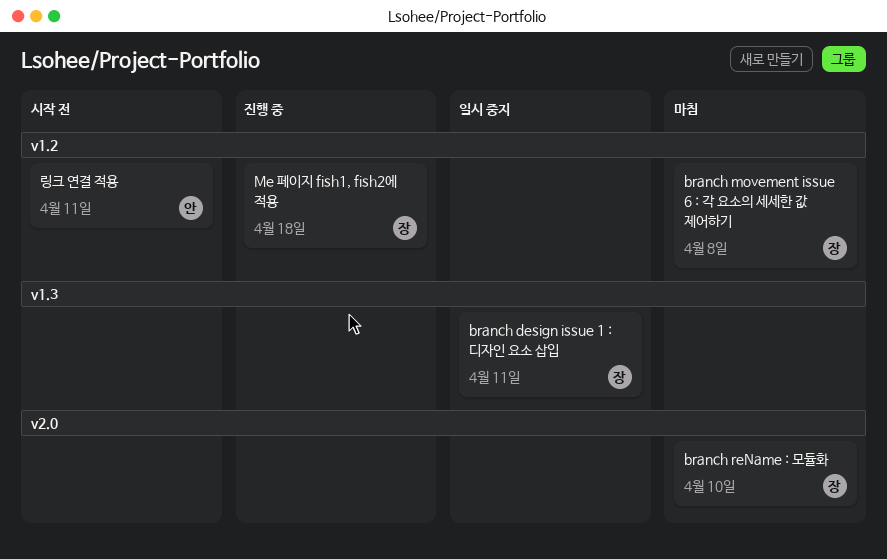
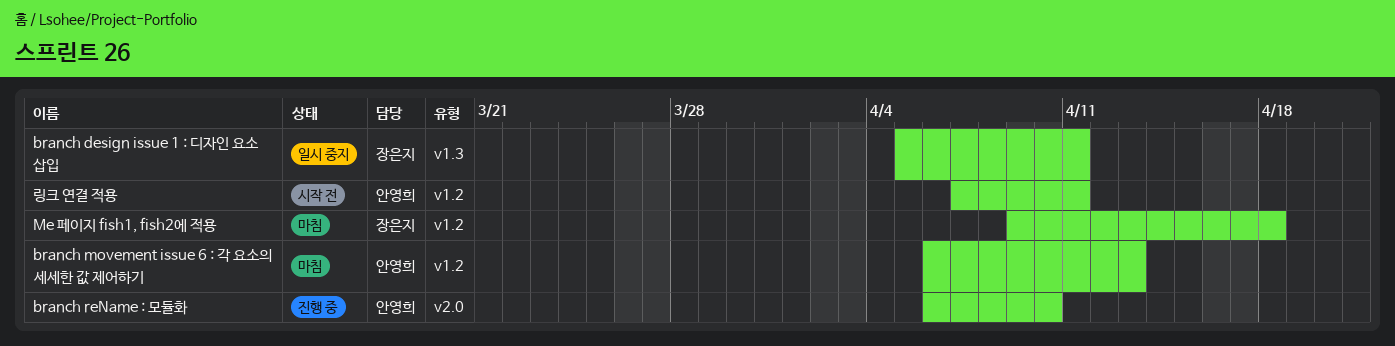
branch movement issue 6 : 각 요소의 세세한 값 제어하기, owner: 장은지 -> 안영희
branch movement issue 6 : 각 요소의 세세한 값 제어하기, due: Apr 8 -> Apr 13
branch reName : 모듈화, status: 마침 -> 진행 중
branch reName : 모듈화, owner: 장은지 -> 안영희
Me 페이지 fish1, fish2에 적용, status: 진행 중 -> 마침

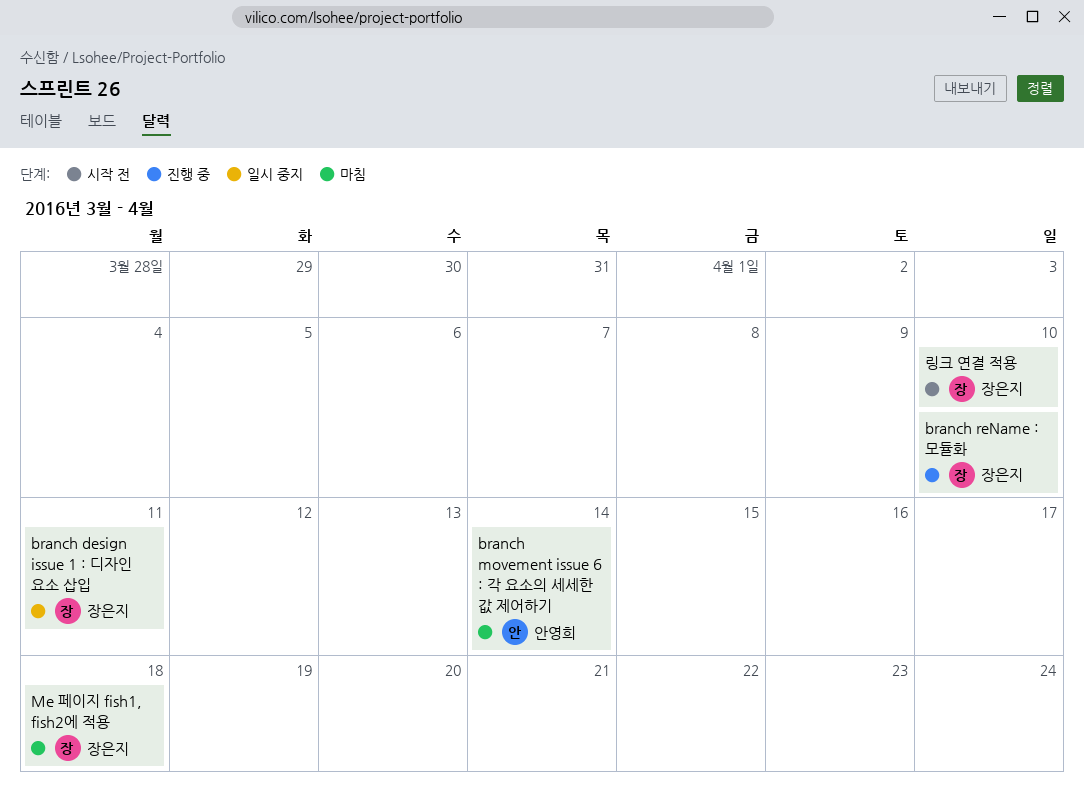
branch movement issue 6 : 각 요소의 세세한 값 제어하기, due: Apr 13 -> Apr 14
branch reName : 모듈화, owner: 안영희 -> 장은지
링크 연결 적용, owner: 안영희 -> 장은지
링크 연결 적용, due: Apr 11 -> Apr 10

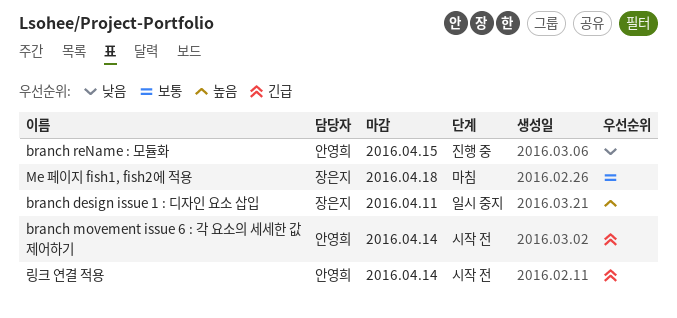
branch movement issue 6 : 각 요소의 세세한 값 제어하기, status: 마침 -> 시작 전
branch reName : 모듈화, owner: 장은지 -> 안영희
branch reName : 모듈화, due: Apr 10 -> Apr 15
링크 연결 적용, owner: 장은지 -> 안영희
링크 연결 적용, due: Apr 10 -> Apr 14

